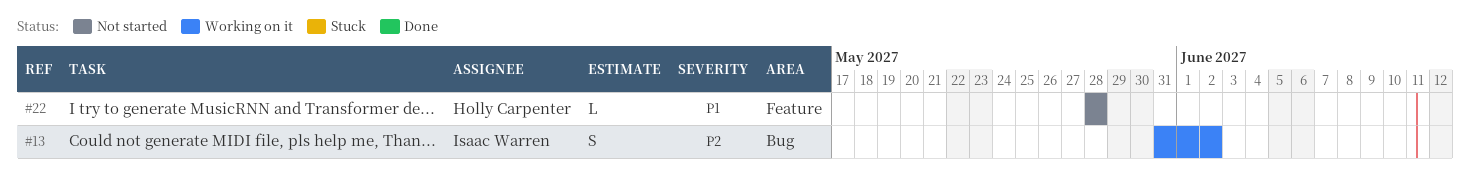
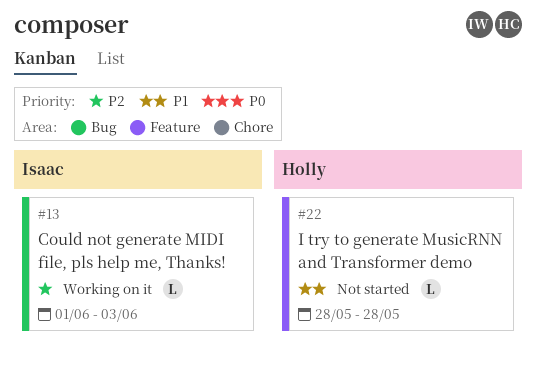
#13, estimate: S -> L
#13, start: May 31 -> Jun 1
#13, due: Jun 2 -> Jun 3

